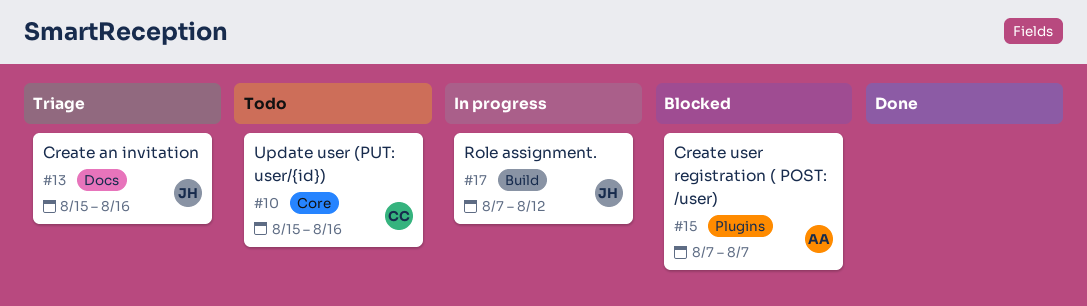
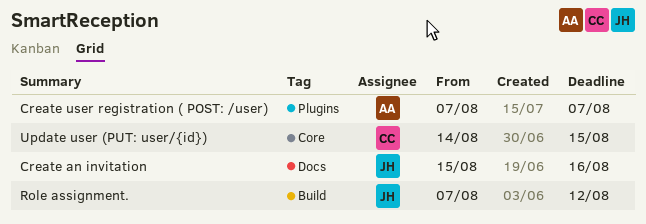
Update user (PUT: user/{id}), start: Aug 15 -> Aug 14
Update user (PUT: user/{id}), due: Aug 16 -> Aug 15

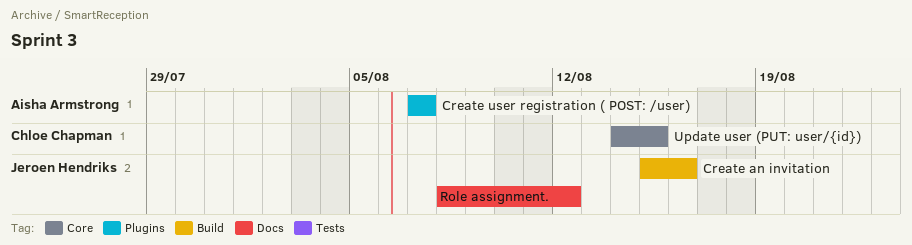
Create an invitation, label: Docs -> Build
Role assignment., label: Build -> Docs
Role assignment., start: Aug 7 -> Aug 8

